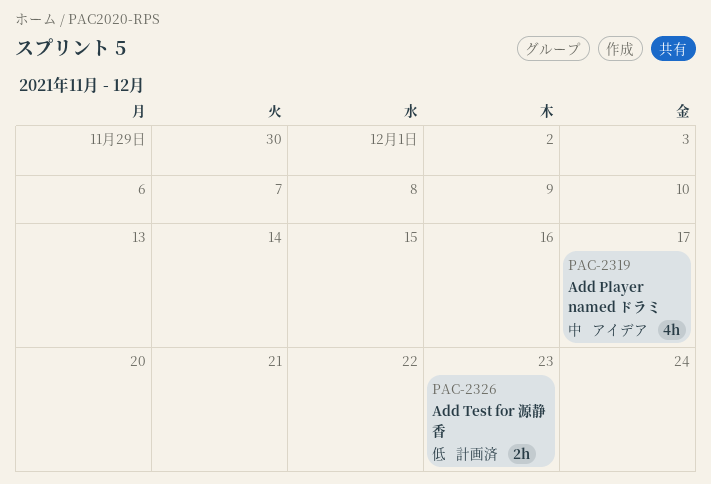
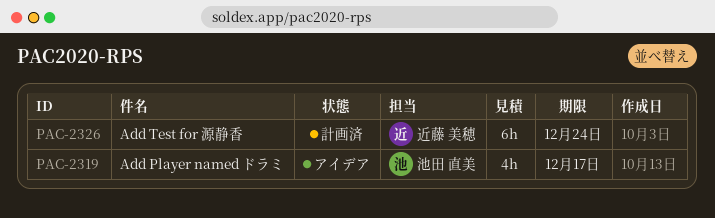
PAC-2326, estimate: 2h -> 6h
PAC-2326, due: Dec 23 -> Dec 24

